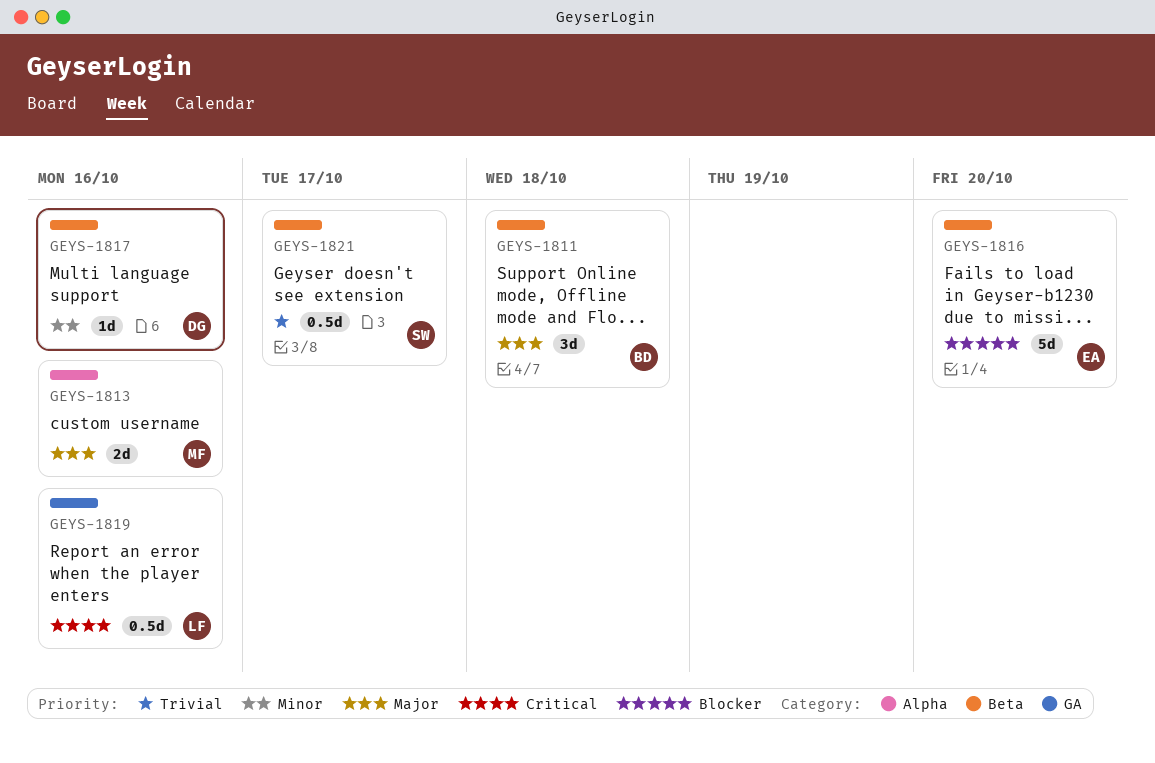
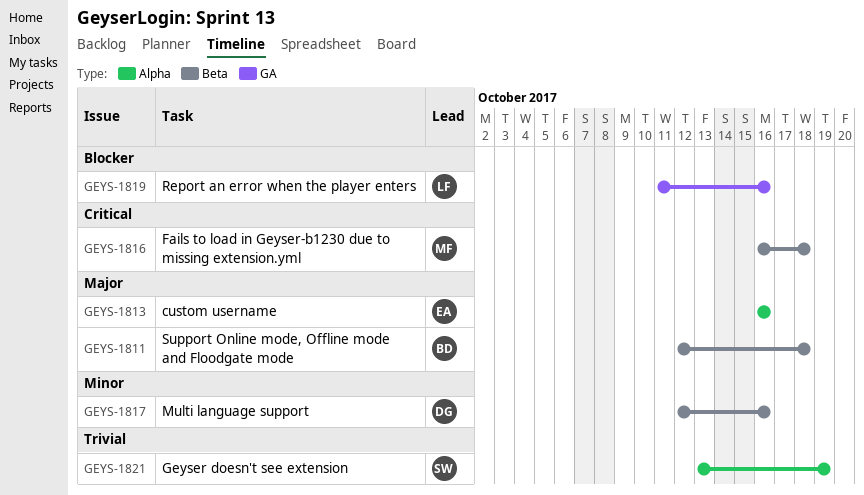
GEYS-1813, owner: MF -> EA
GEYS-1816, owner: EA -> MF
GEYS-1816, priority: Blocker -> Critical
GEYS-1816, due: Oct 20 -> Oct 18
GEYS-1819, priority: Critical -> Blocker
GEYS-1821, label: Beta -> Alpha
GEYS-1821, due: Oct 17 -> Oct 19

